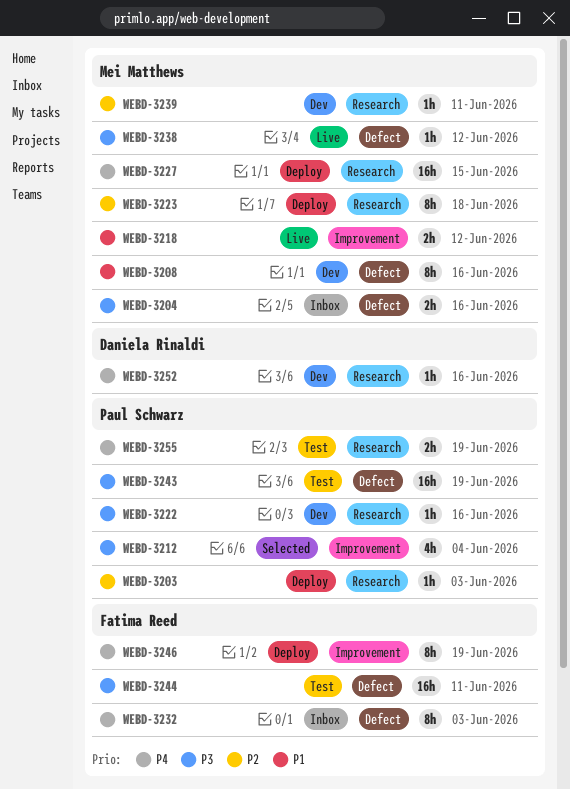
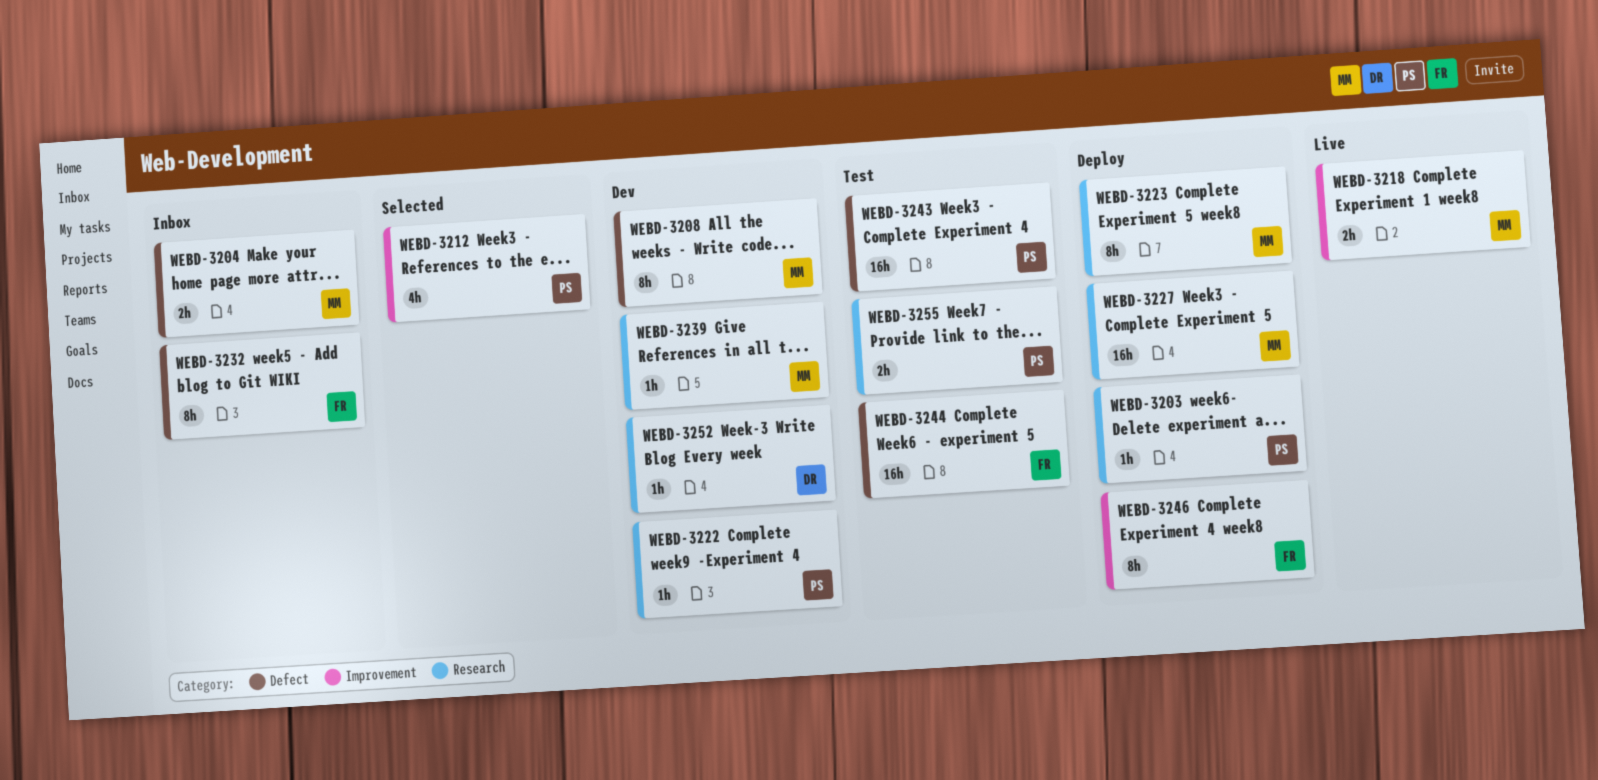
WEBD-3238: present -> none

